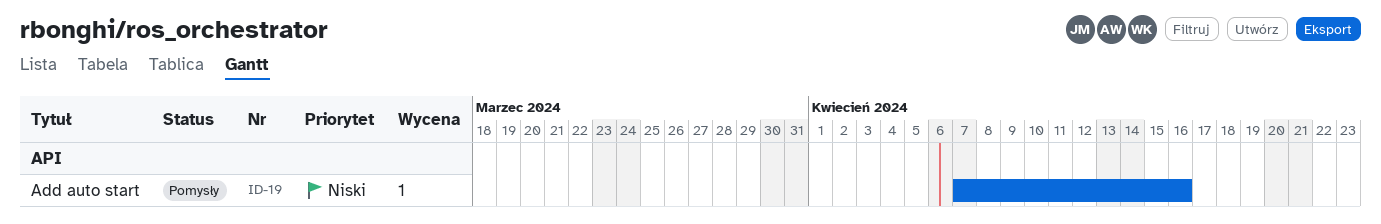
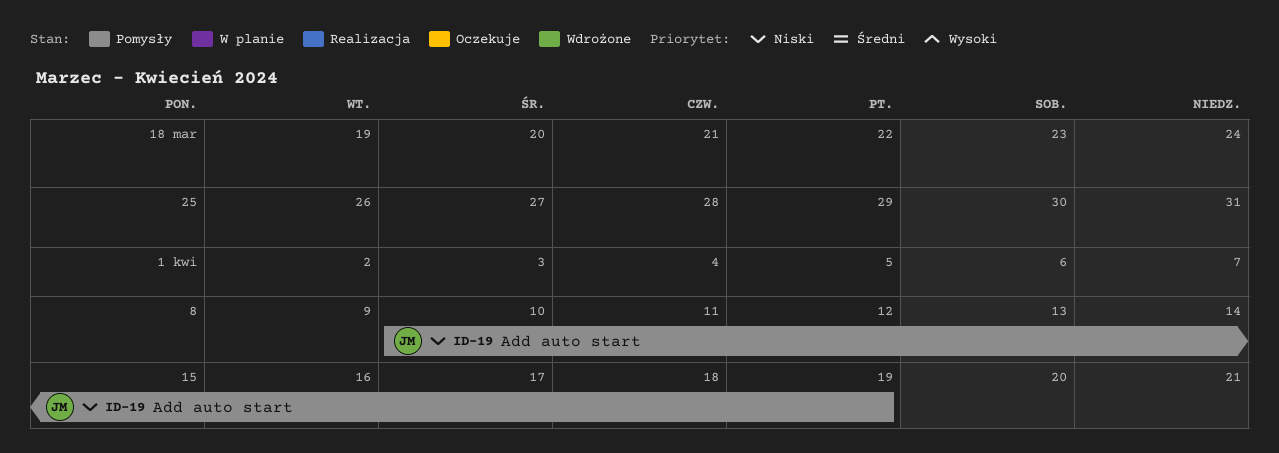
ID-19, start: Apr 7 -> Apr 10
ID-19, due: Apr 16 -> Apr 19

